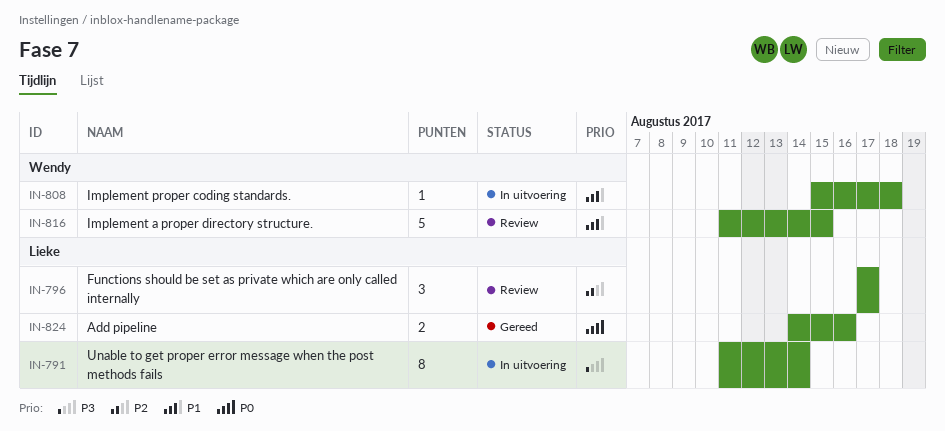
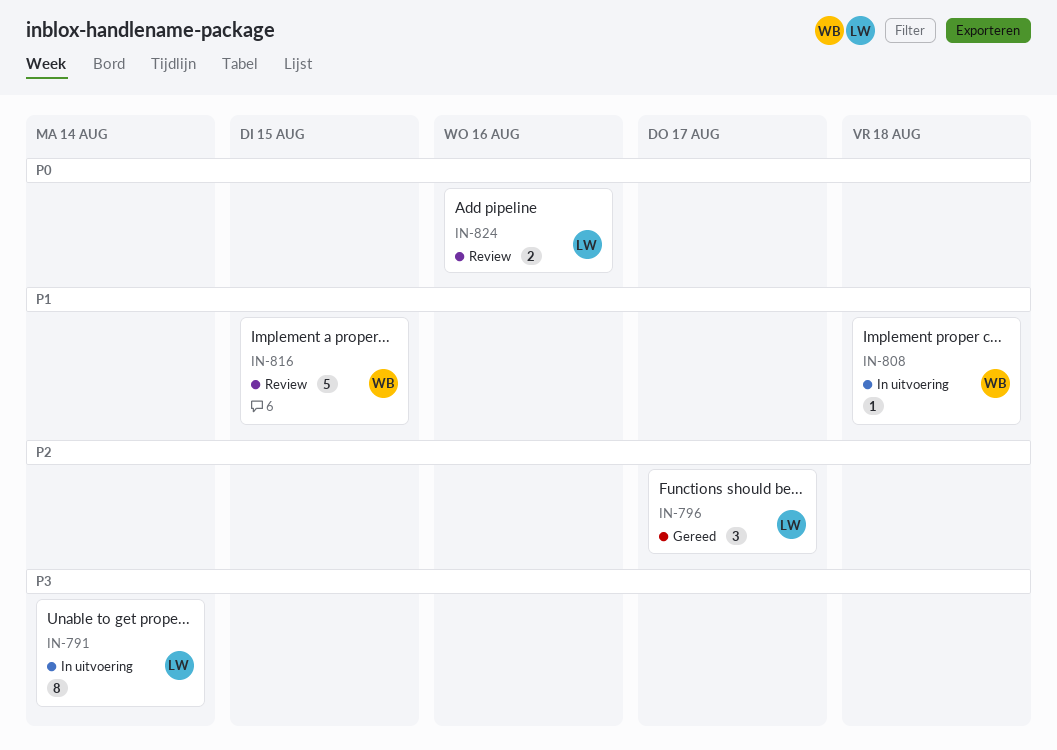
IN-796, status: Review -> Gereed
IN-824, status: Gereed -> Review

